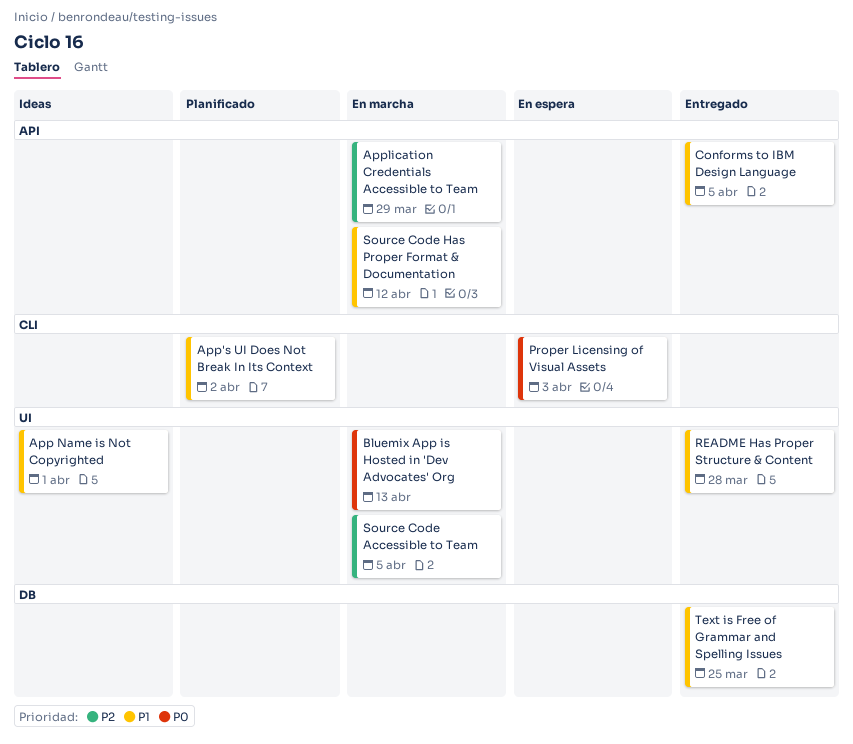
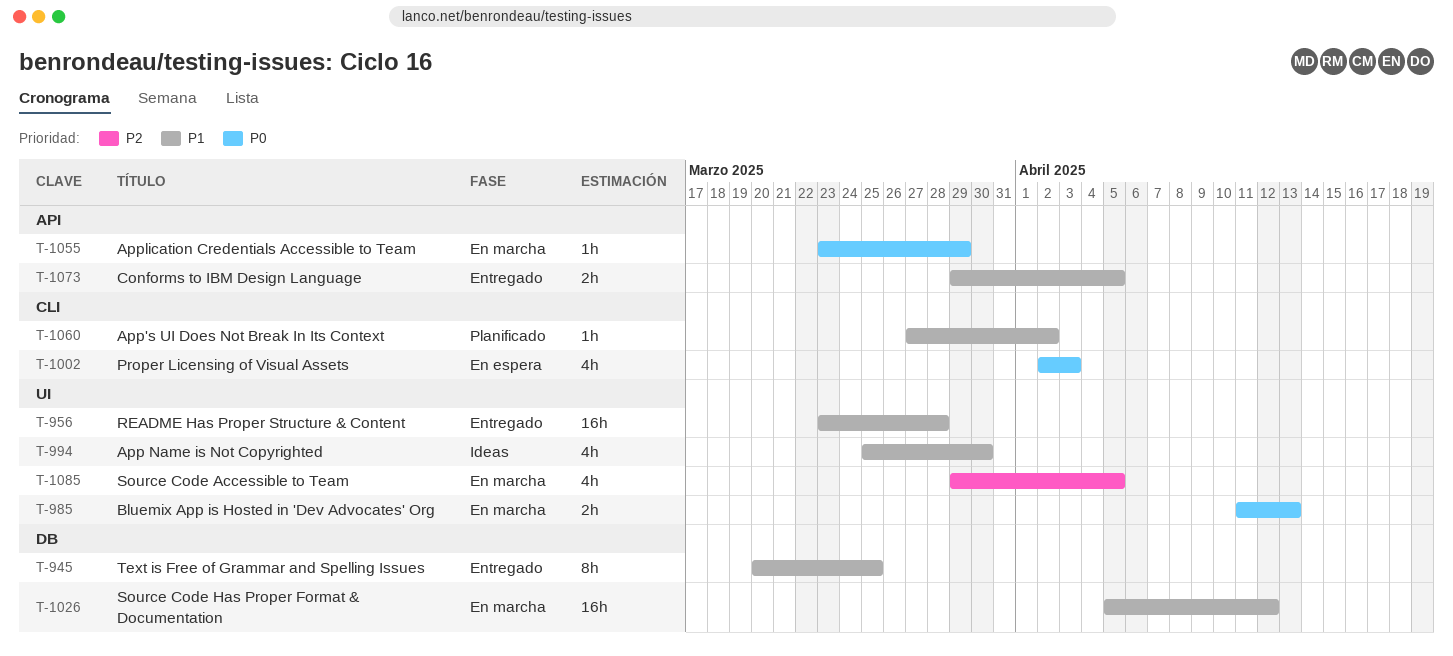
App Name is Not Copyrighted, due: Apr 1 -> Mar 30
Application Credentials Accessible to Team, priority: P2 -> P0
Source Code Has Proper Format & Documentation, label: API -> DB

